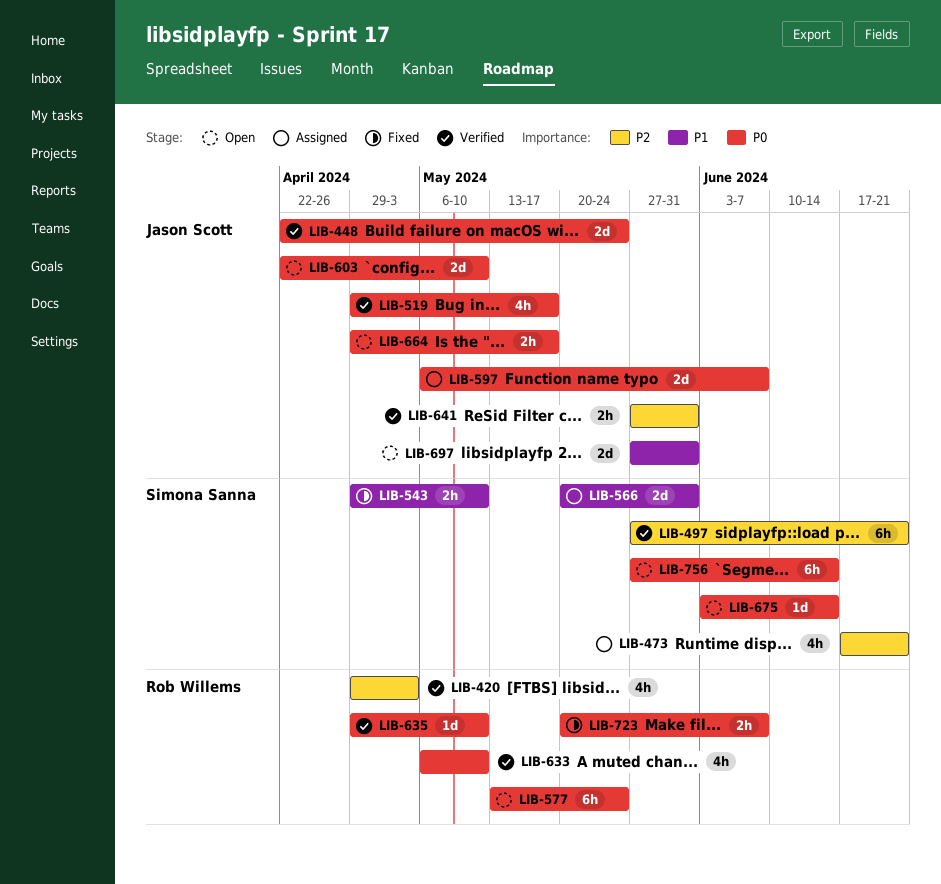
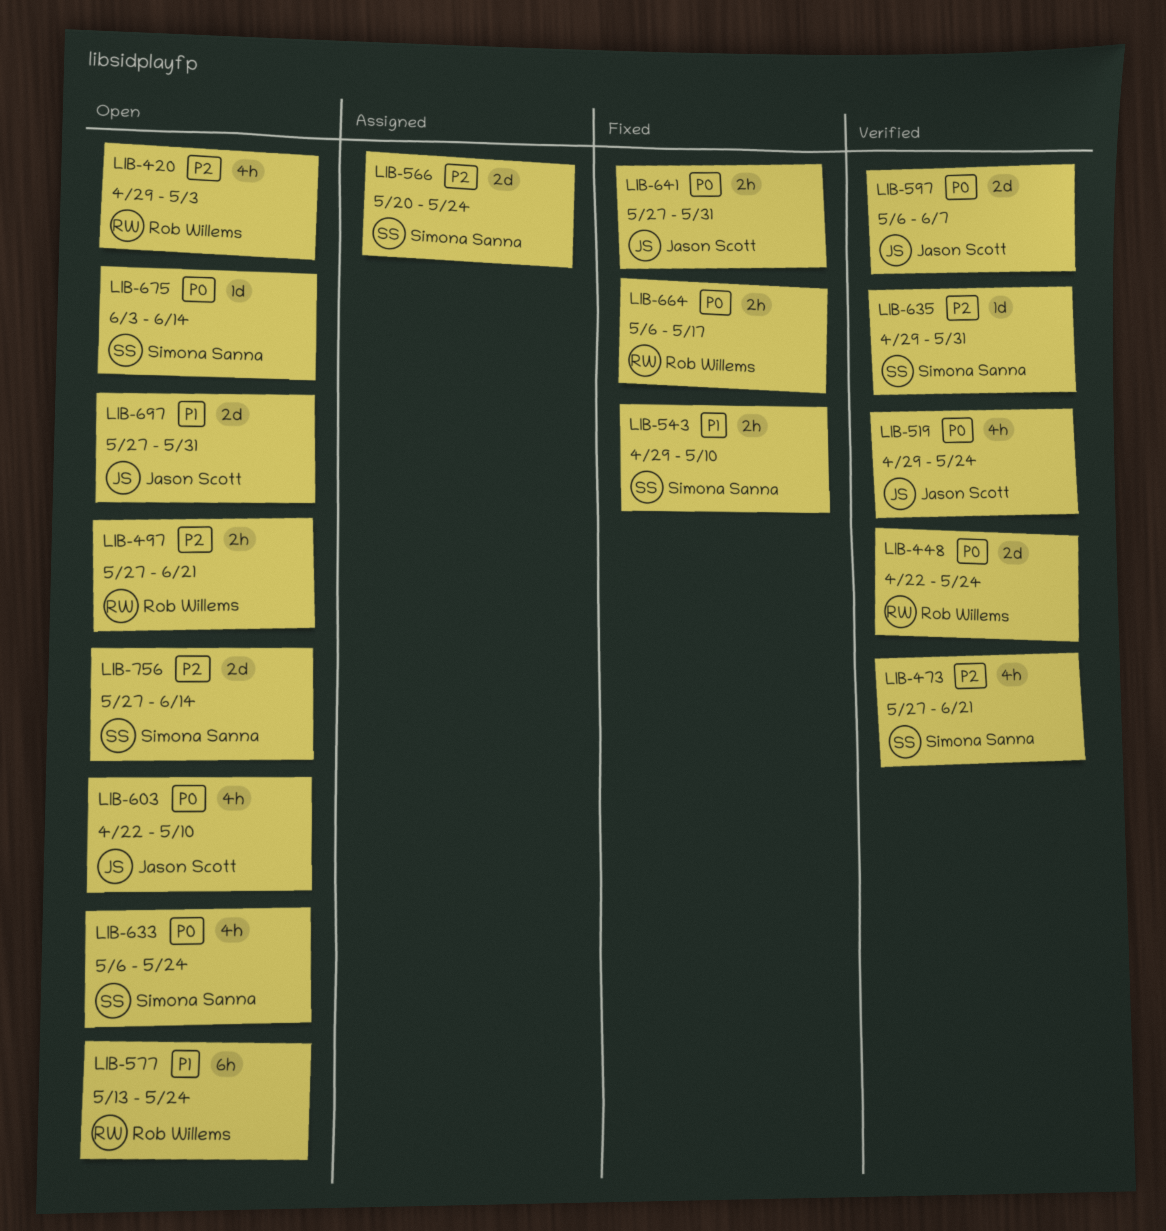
LIB-420, status: Verified -> Open
LIB-448, owner: Jason Scott -> Rob Willems
LIB-473, status: Assigned -> Verified
LIB-473, start: Jun 17 -> May 27
LIB-497, status: Verified -> Open
LIB-497, owner: Simona Sanna -> Rob Willems
LIB-497, estimate: 6h -> 2h
LIB-519, due: May 17 -> May 24
LIB-566, priority: P1 -> P2
LIB-566, due: May 31 -> May 24
LIB-577, priority: P0 -> P1
LIB-597, status: Assigned -> Verified
LIB-603, estimate: 2d -> 4h
LIB-633, status: Verified -> Open
LIB-633, owner: Rob Willems -> Simona Sanna
LIB-633, due: May 10 -> May 24
LIB-635, owner: Rob Willems -> Simona Sanna
LIB-635, priority: P0 -> P2
LIB-635, due: May 10 -> May 31
LIB-641, status: Verified -> Fixed
LIB-641, priority: P2 -> P0
LIB-664, status: Open -> Fixed
LIB-664, owner: Jason Scott -> Rob Willems
LIB-664, start: Apr 29 -> May 6
LIB-723: present -> none
LIB-756, priority: P0 -> P2
LIB-756, estimate: 6h -> 2d

